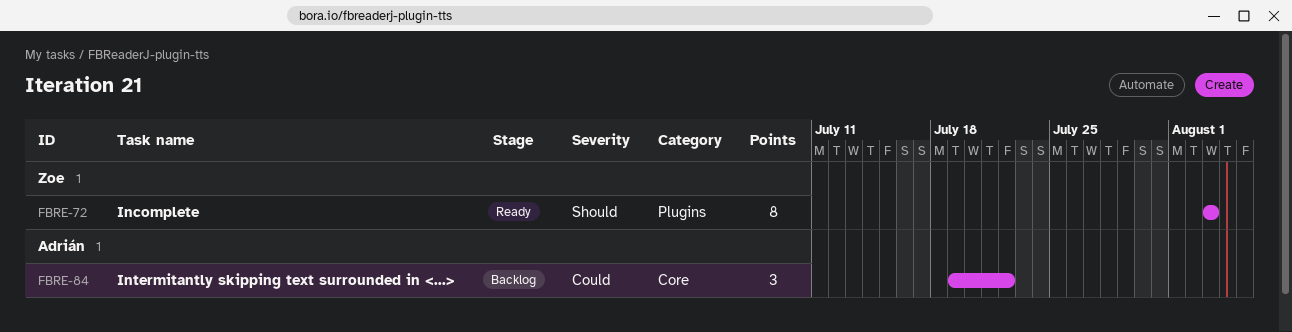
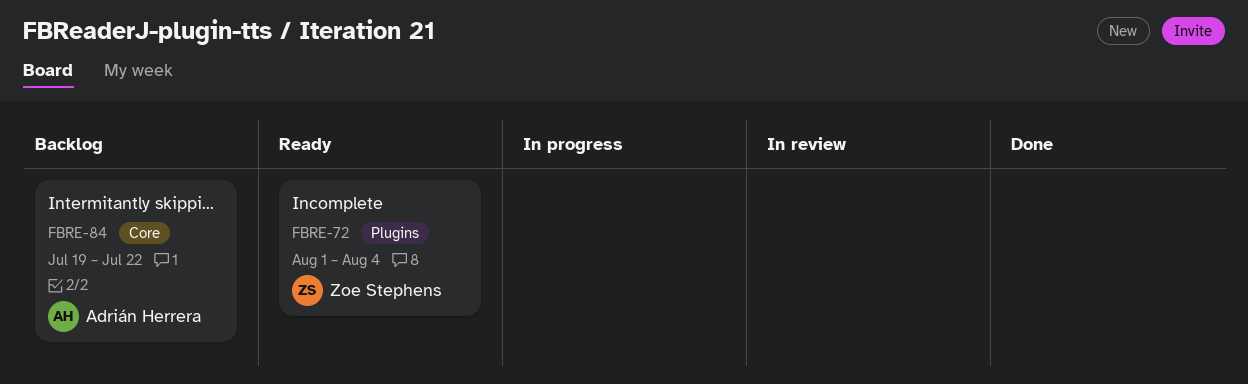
FBRE-72, start: Aug 3 -> Aug 1
FBRE-72, due: Aug 3 -> Aug 4

